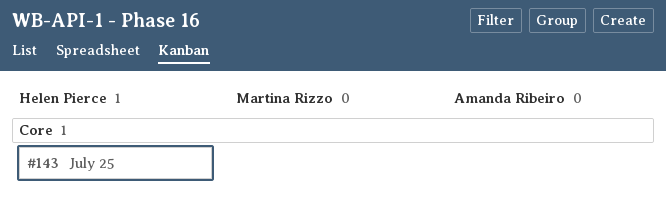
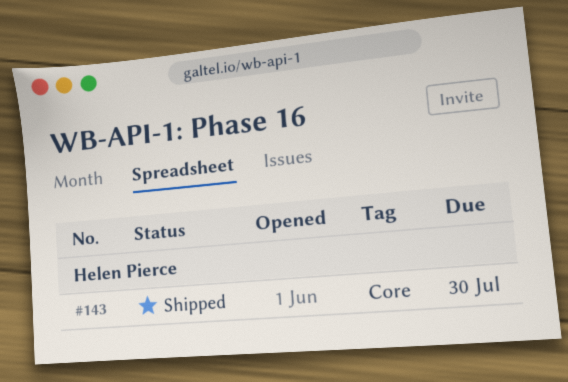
#143, due: Jul 25 -> Jul 30

